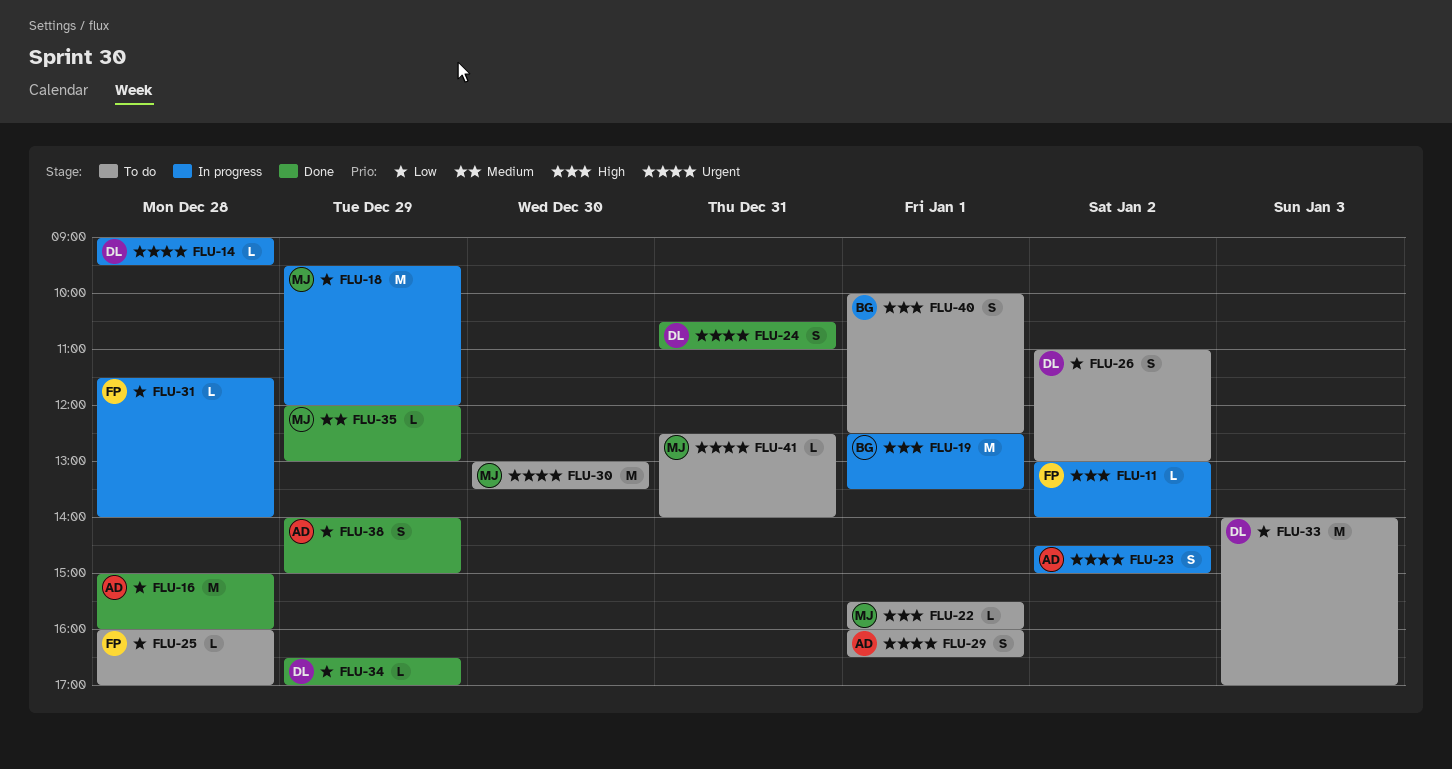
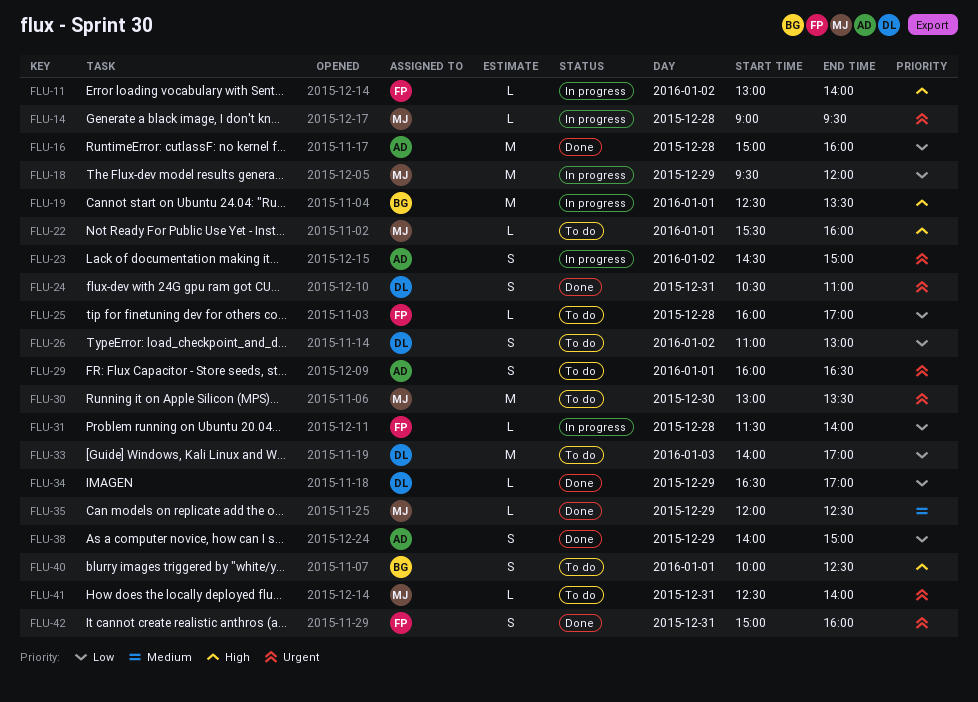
FLU-14, owner: DL -> MJ
FLU-35, ends: 13:00 -> 12:30
FLU-42: none -> present

